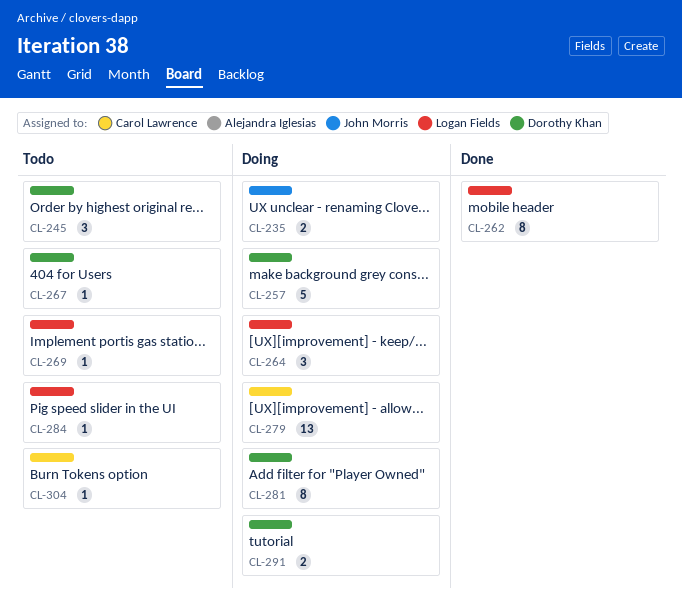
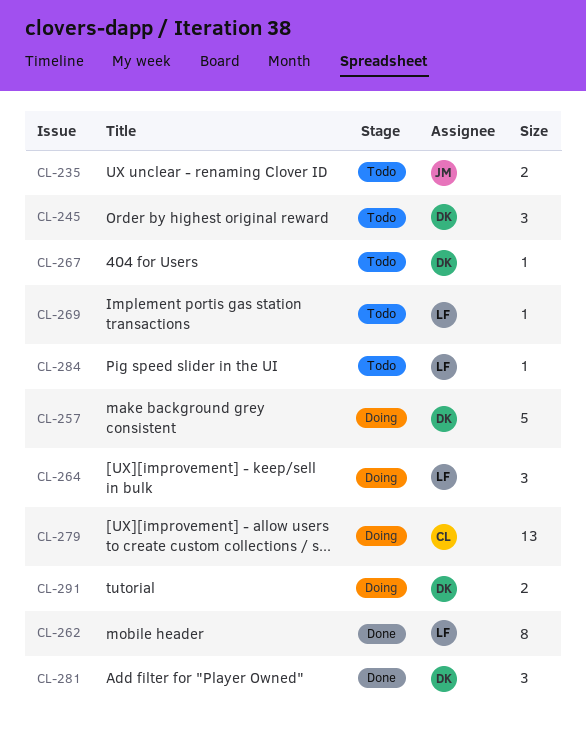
CL-235, status: Doing -> Todo
CL-281, status: Doing -> Done
CL-281, estimate: 8 -> 3
CL-304: present -> none

